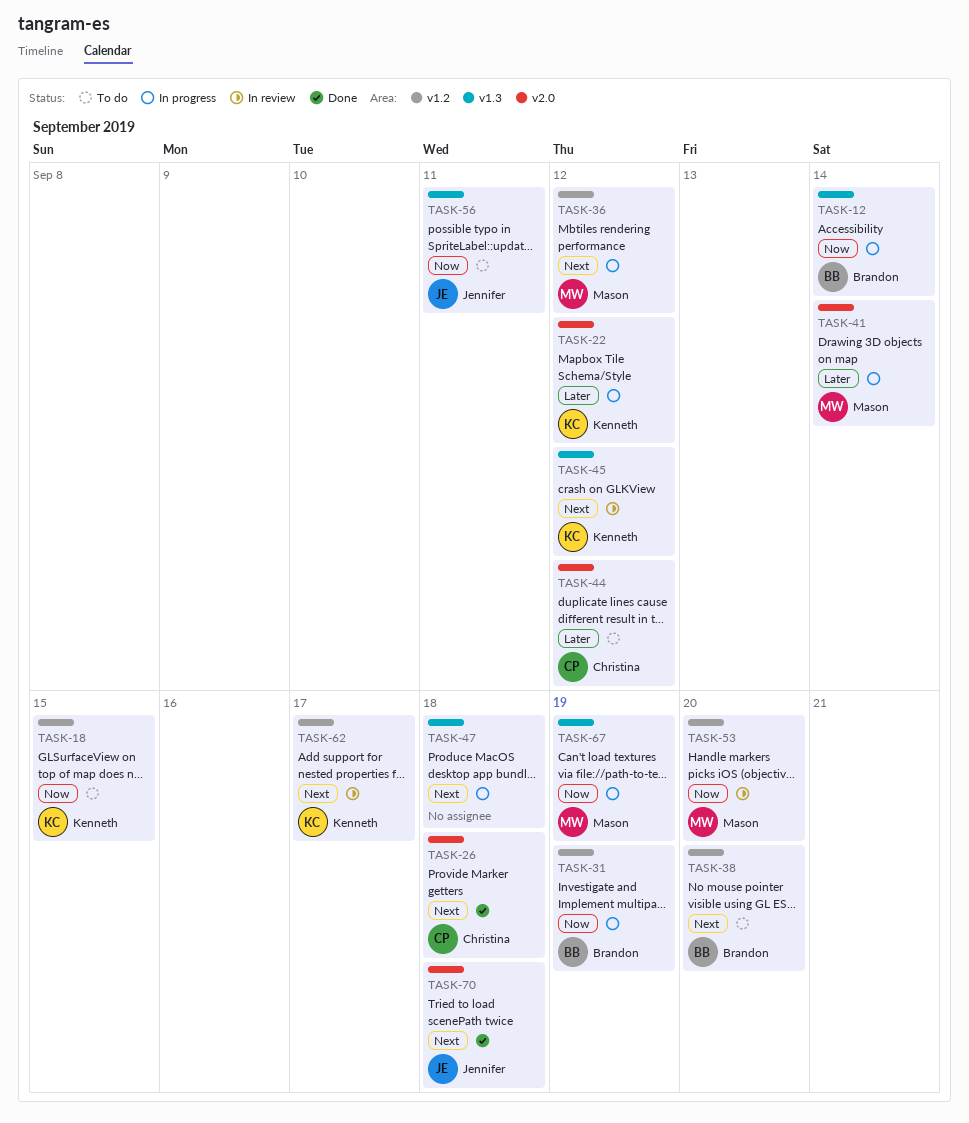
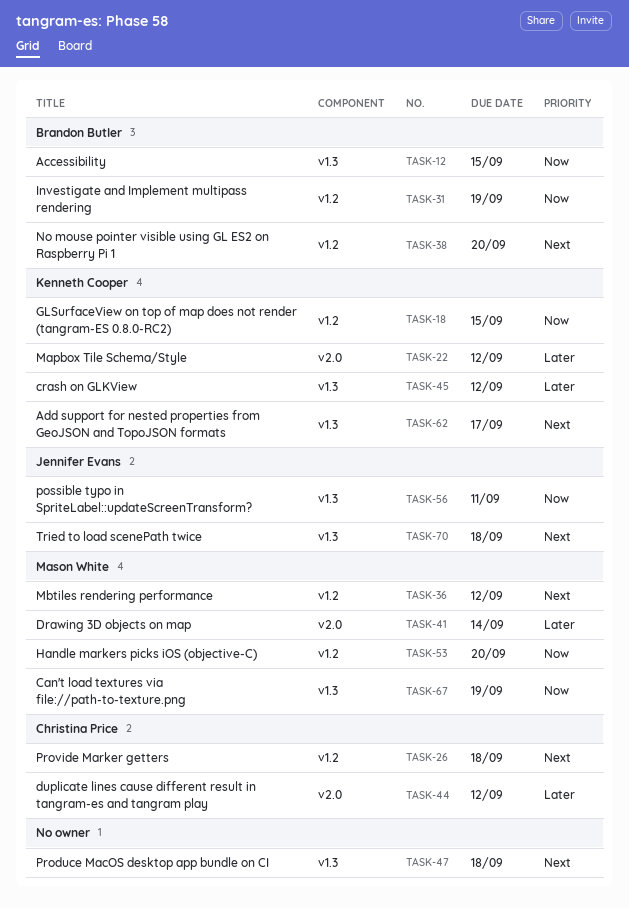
TASK-12, due: Sep 14 -> Sep 15
TASK-26, label: v2.0 -> v1.2
TASK-45, priority: Next -> Later
TASK-62, label: v1.2 -> v1.3
TASK-70, label: v2.0 -> v1.3

